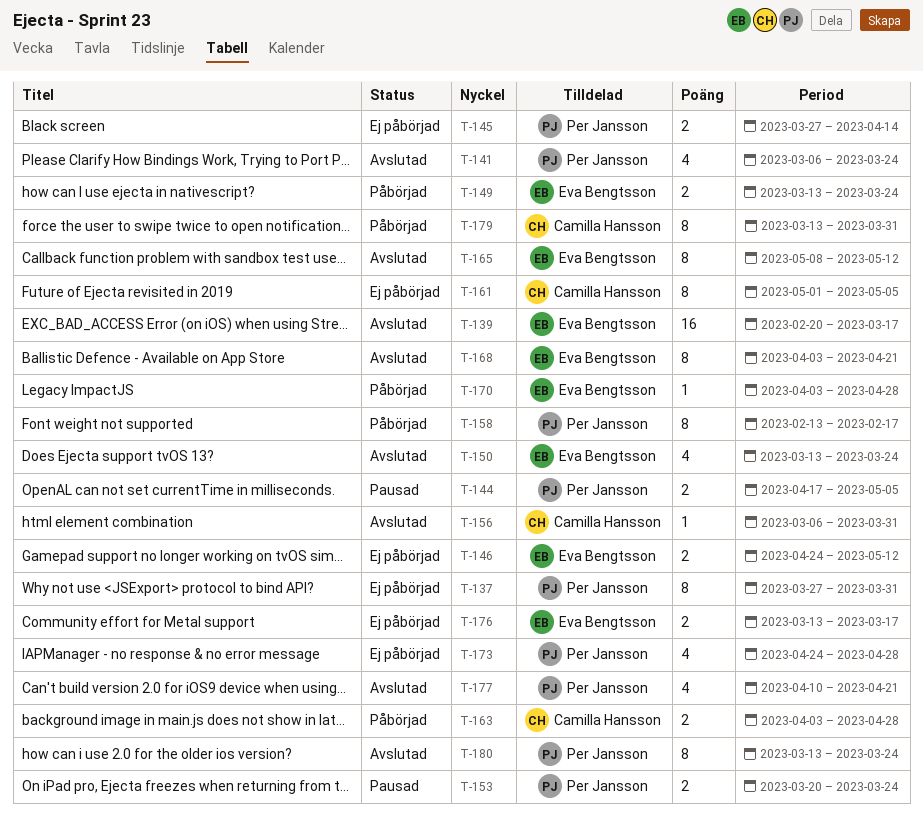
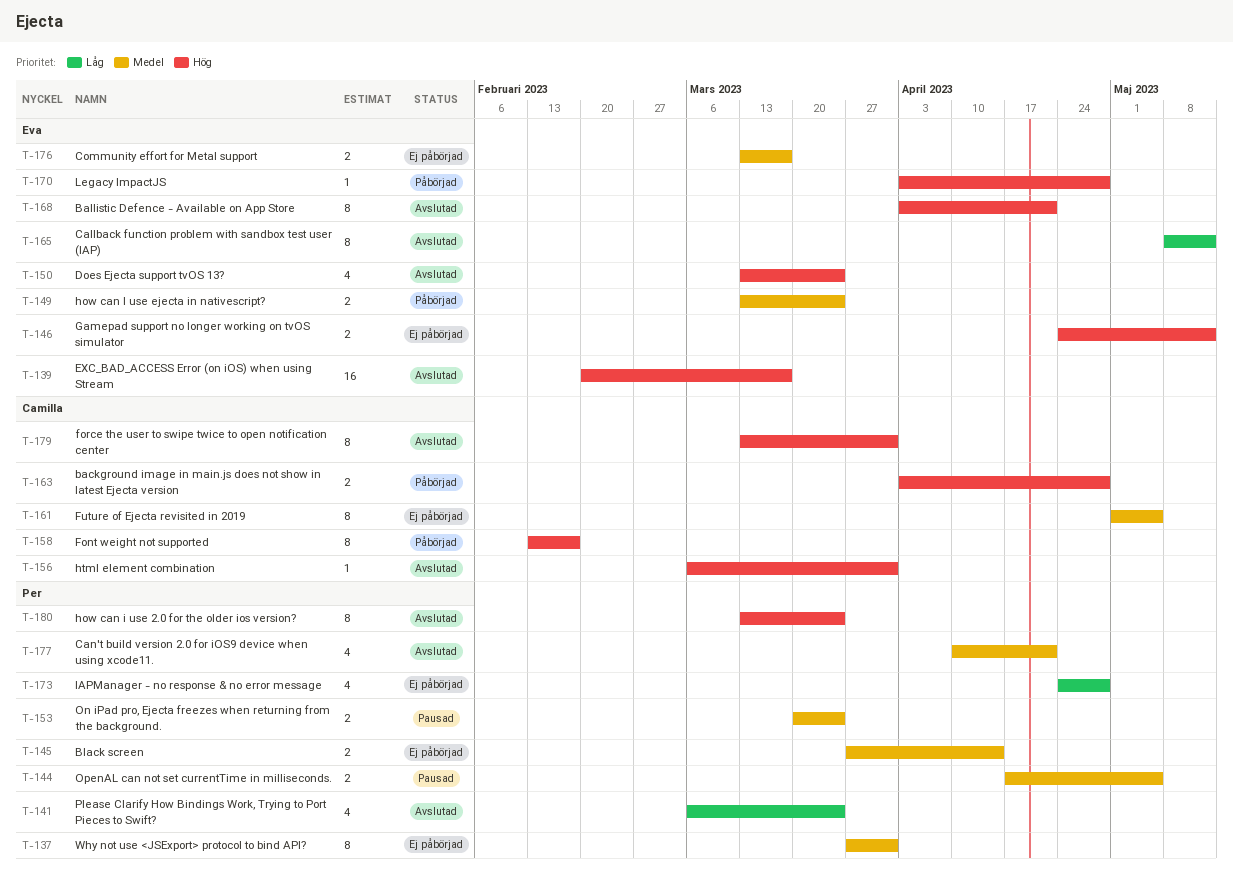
T-158, owner: Per Jansson -> Camilla Hansson
T-179, status: Påbörjad -> Avslutad

